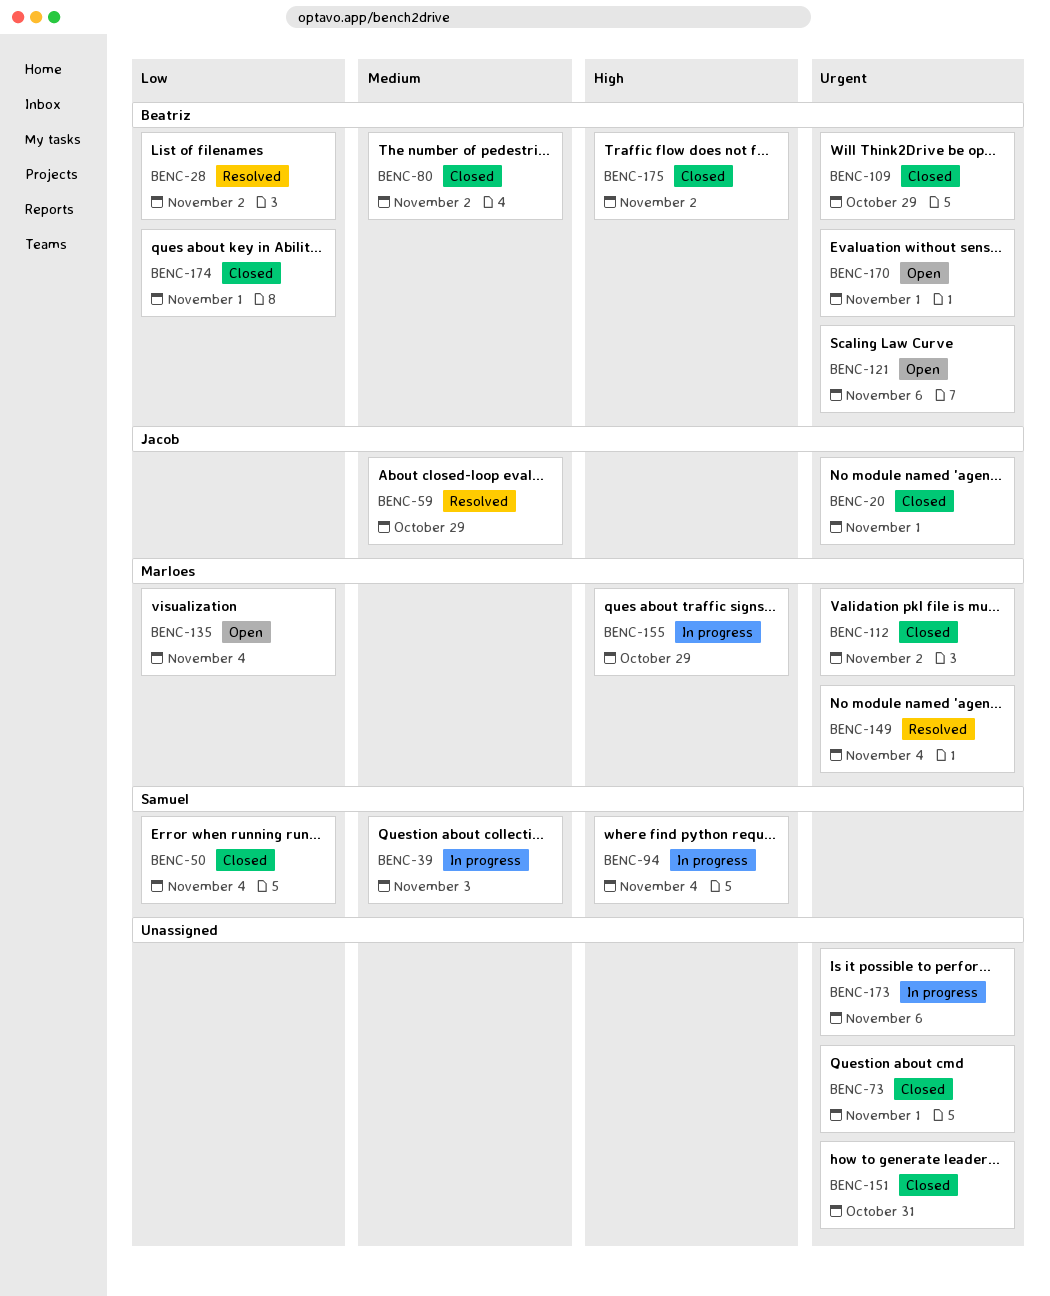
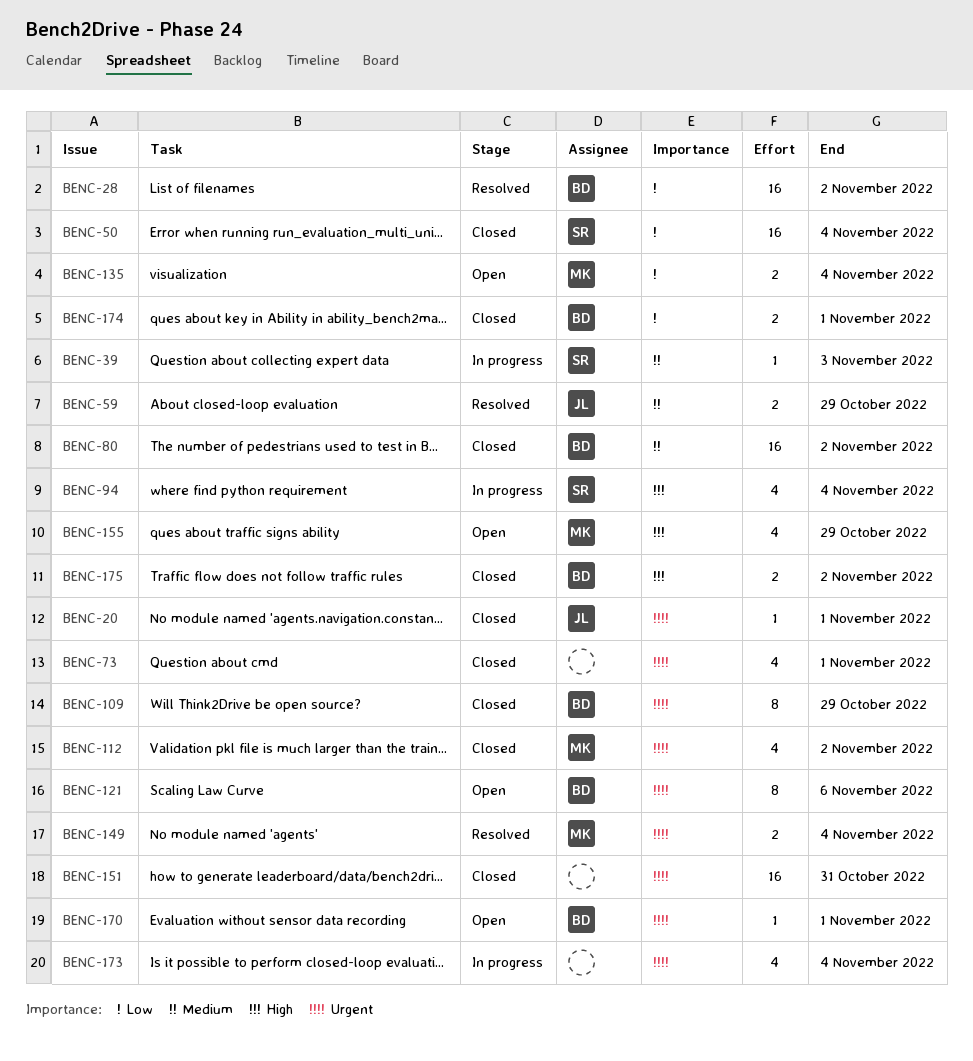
BENC-155, status: In progress -> Open
BENC-173, due: Nov 6 -> Nov 4

